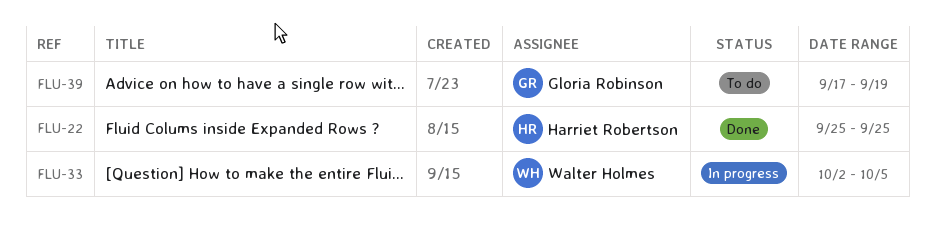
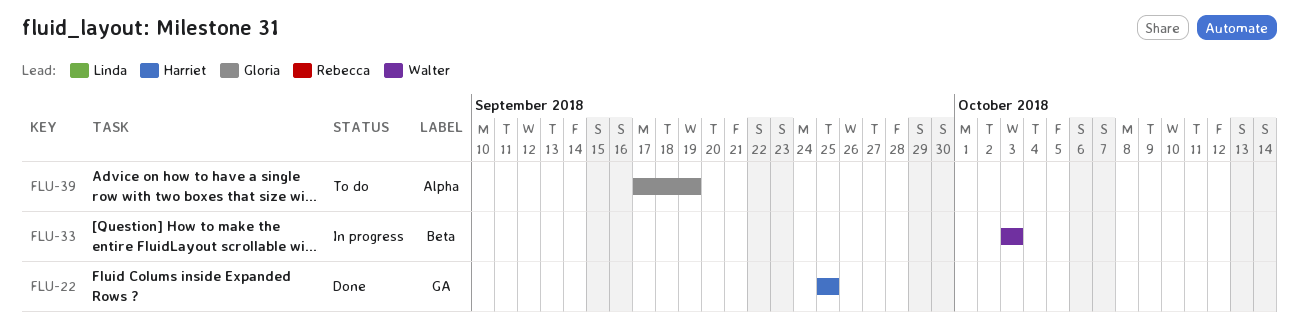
FLU-33, start: Oct 2 -> Oct 3
FLU-33, due: Oct 5 -> Oct 3

